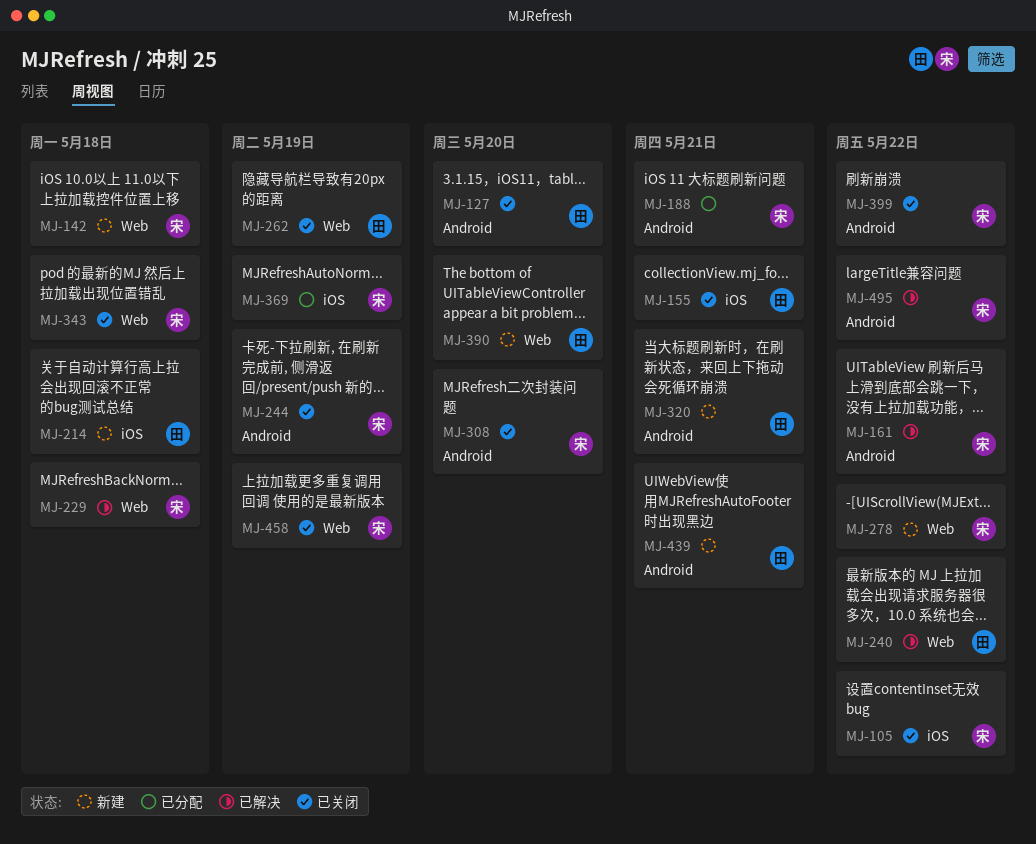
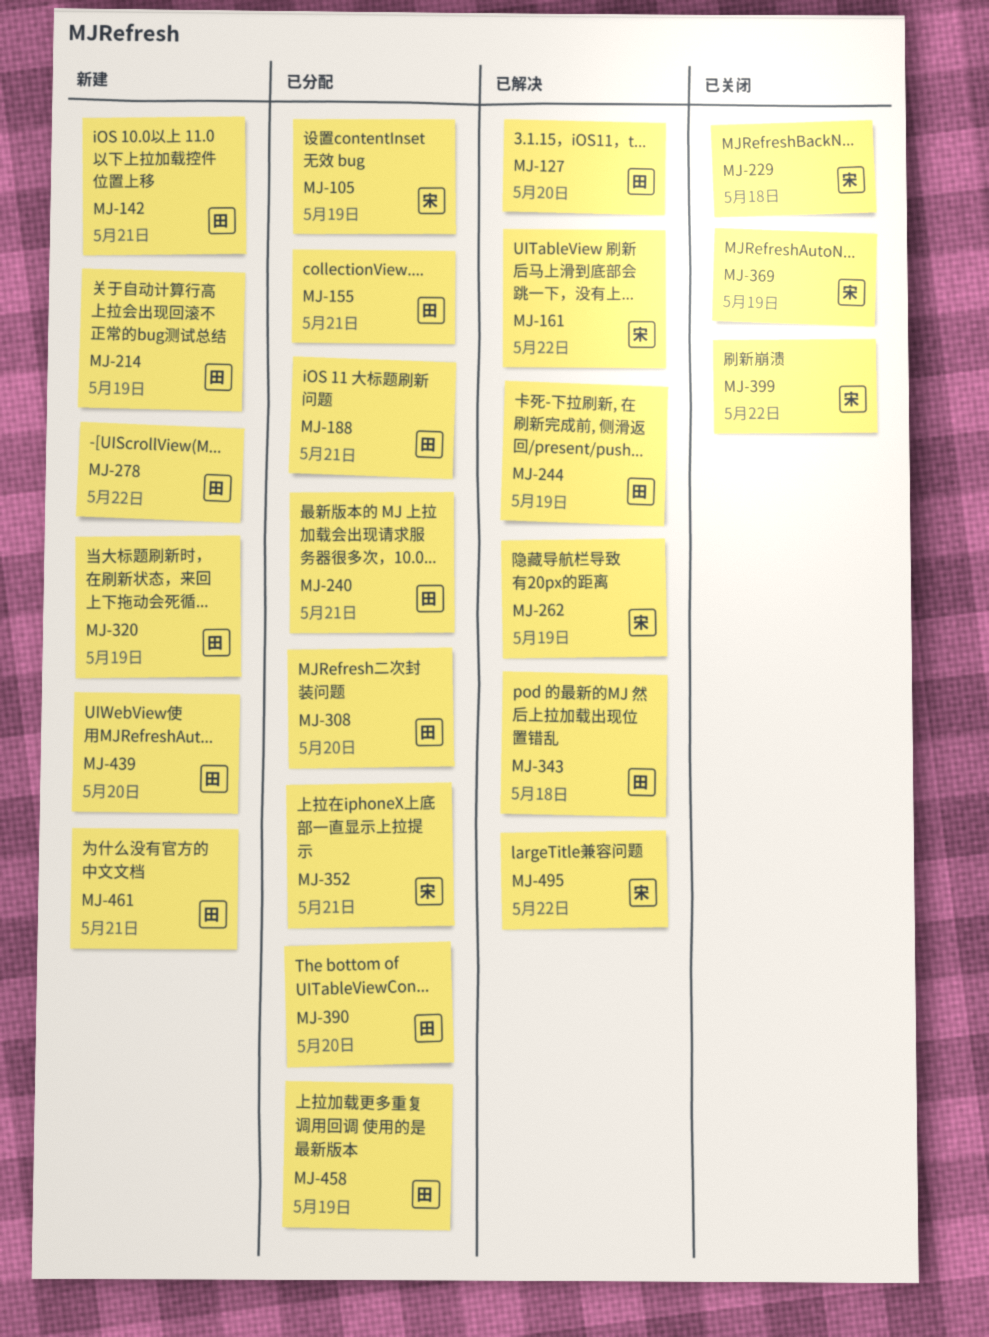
MJ-105, status: 已关闭 -> 已分配
MJ-105, due: May 22 -> May 19
MJ-127, status: 已关闭 -> 已解决
MJ-142, owner: 宋 -> 田
MJ-142, due: May 18 -> May 21
MJ-155, status: 已关闭 -> 已分配
MJ-188, owner: 宋 -> 田
MJ-214, due: May 18 -> May 19
MJ-229, status: 已解决 -> 已关闭
MJ-240, status: 已解决 -> 已分配
MJ-240, due: May 22 -> May 21
MJ-244, status: 已关闭 -> 已解决
MJ-244, owner: 宋 -> 田
MJ-262, status: 已关闭 -> 已解决
MJ-262, owner: 田 -> 宋
MJ-278, owner: 宋 -> 田
MJ-308, status: 已关闭 -> 已分配
MJ-308, owner: 宋 -> 田
MJ-320, due: May 21 -> May 19
MJ-343, status: 已关闭 -> 已解决
MJ-343, owner: 宋 -> 田
MJ-352: none -> present
MJ-369, status: 已分配 -> 已关闭
MJ-390, status: 新建 -> 已分配
MJ-439, due: May 21 -> May 20
MJ-458, status: 已关闭 -> 已分配
MJ-458, owner: 宋 -> 田
MJ-461: none -> present

